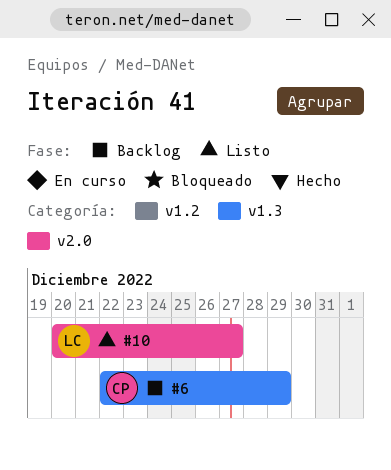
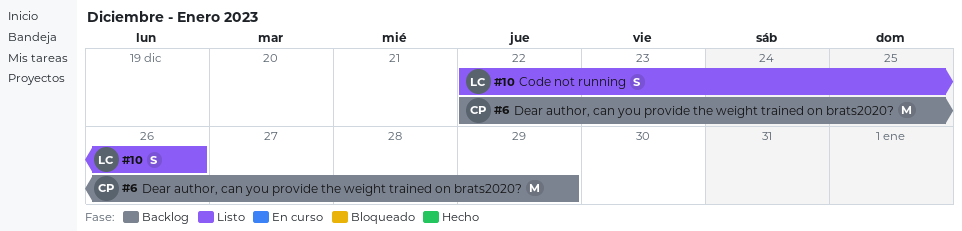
#10, start: Dec 20 -> Dec 22
#10, due: Dec 27 -> Dec 26

